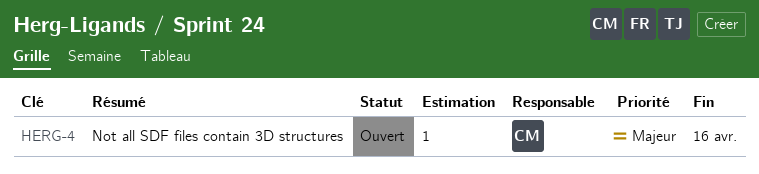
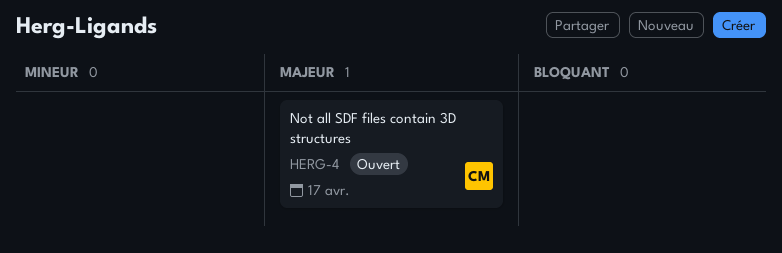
HERG-4, due: Apr 16 -> Apr 17

